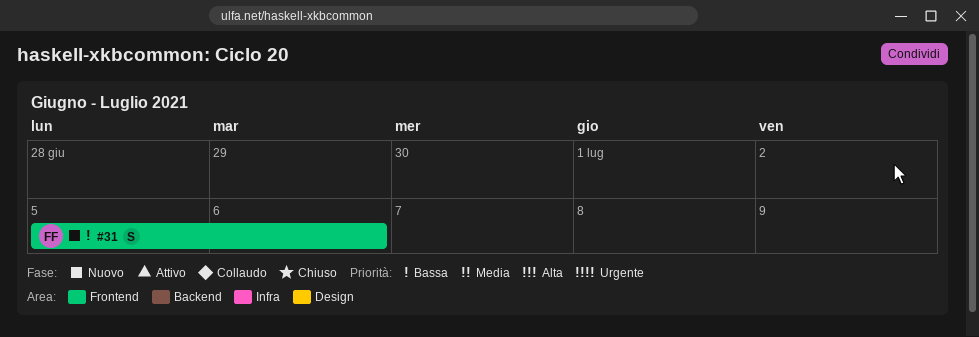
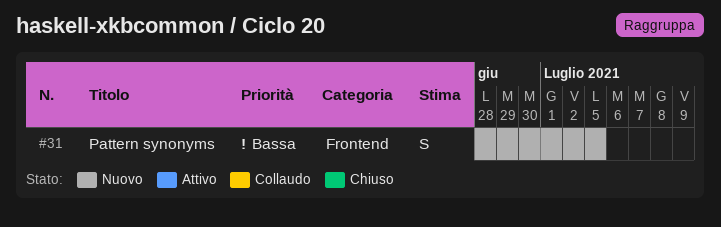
#31, start: Jul 5 -> Jun 28
#31, due: Jul 6 -> Jul 5

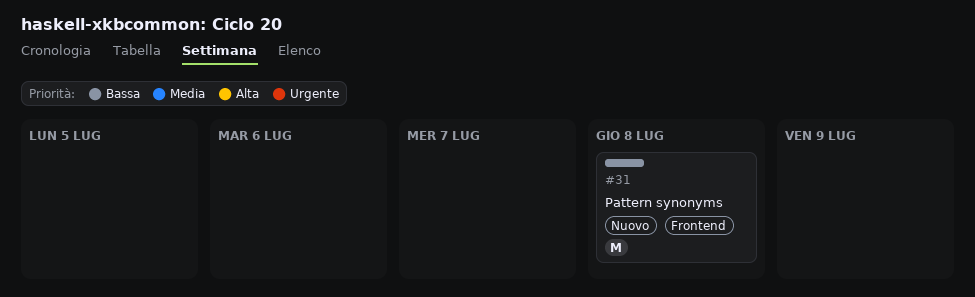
#31, estimate: S -> M
#31, due: Jul 5 -> Jul 8

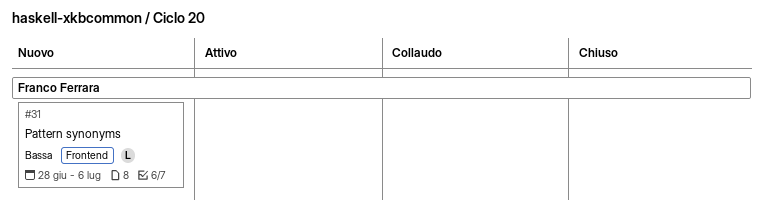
#31, estimate: M -> L
#31, due: Jul 8 -> Jul 6

